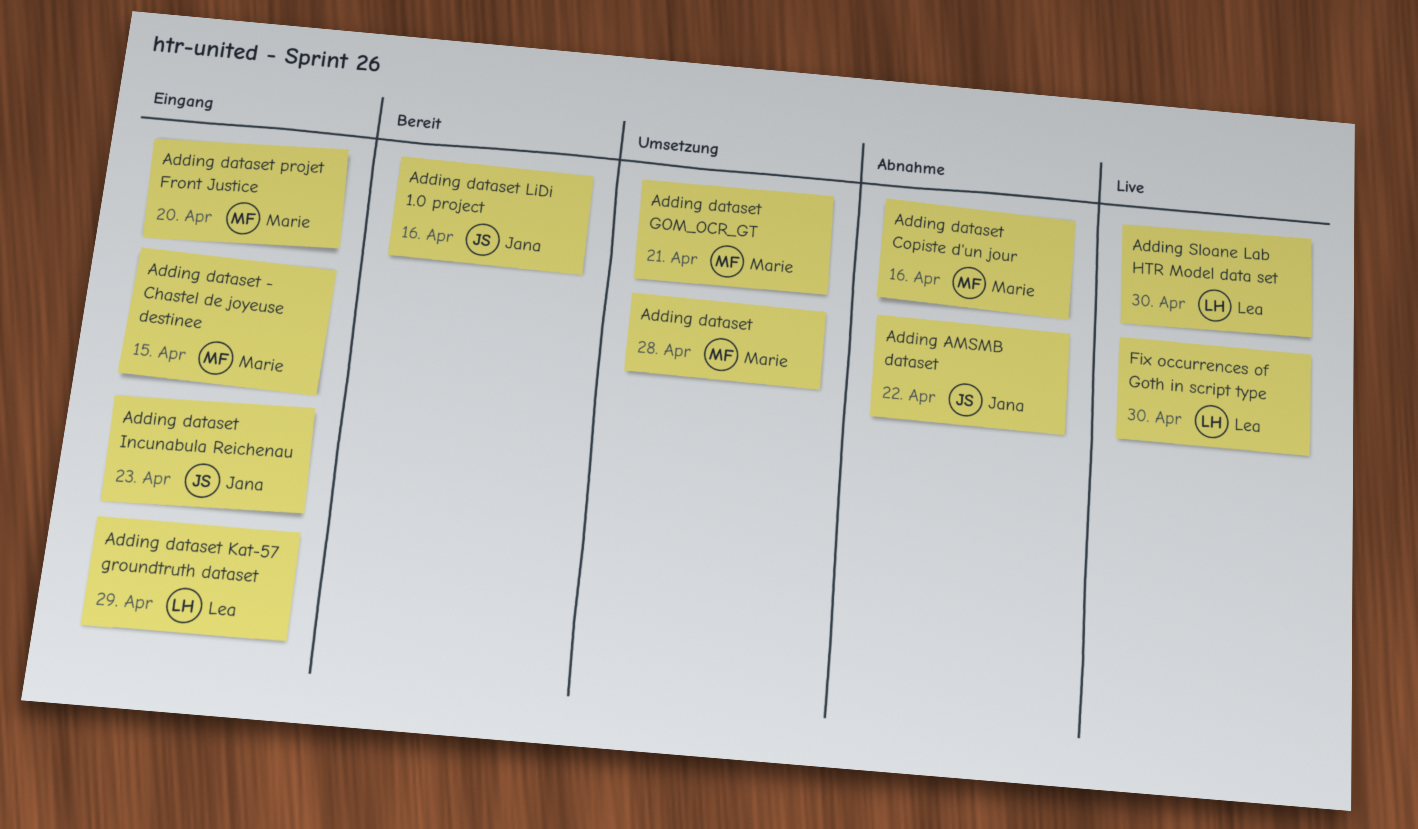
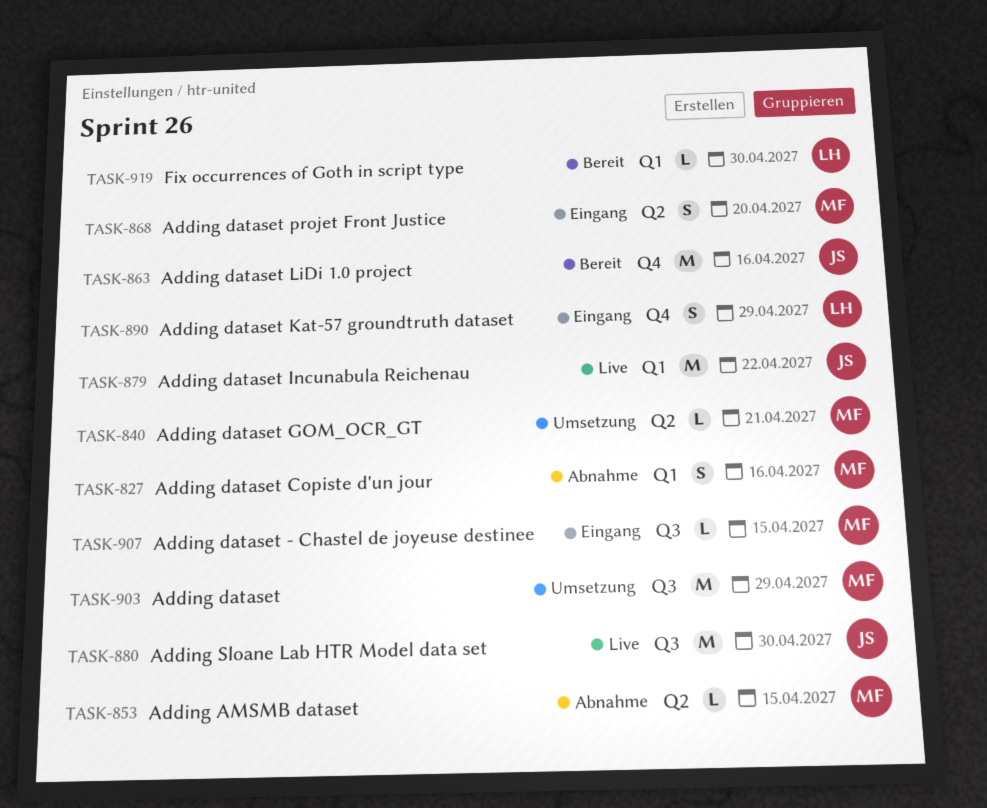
Adding AMSMB dataset, owner: Jana -> Marie
Adding AMSMB dataset, due: Apr 22 -> Apr 15
Adding dataset, due: Apr 28 -> Apr 29
Adding dataset Incunabula Reichenau, status: Eingang -> Live
Adding dataset Incunabula Reichenau, due: Apr 23 -> Apr 22
Adding Sloane Lab HTR Model data set, owner: Lea -> Jana
Fix occurrences of Goth in script type, status: Live -> Bereit

